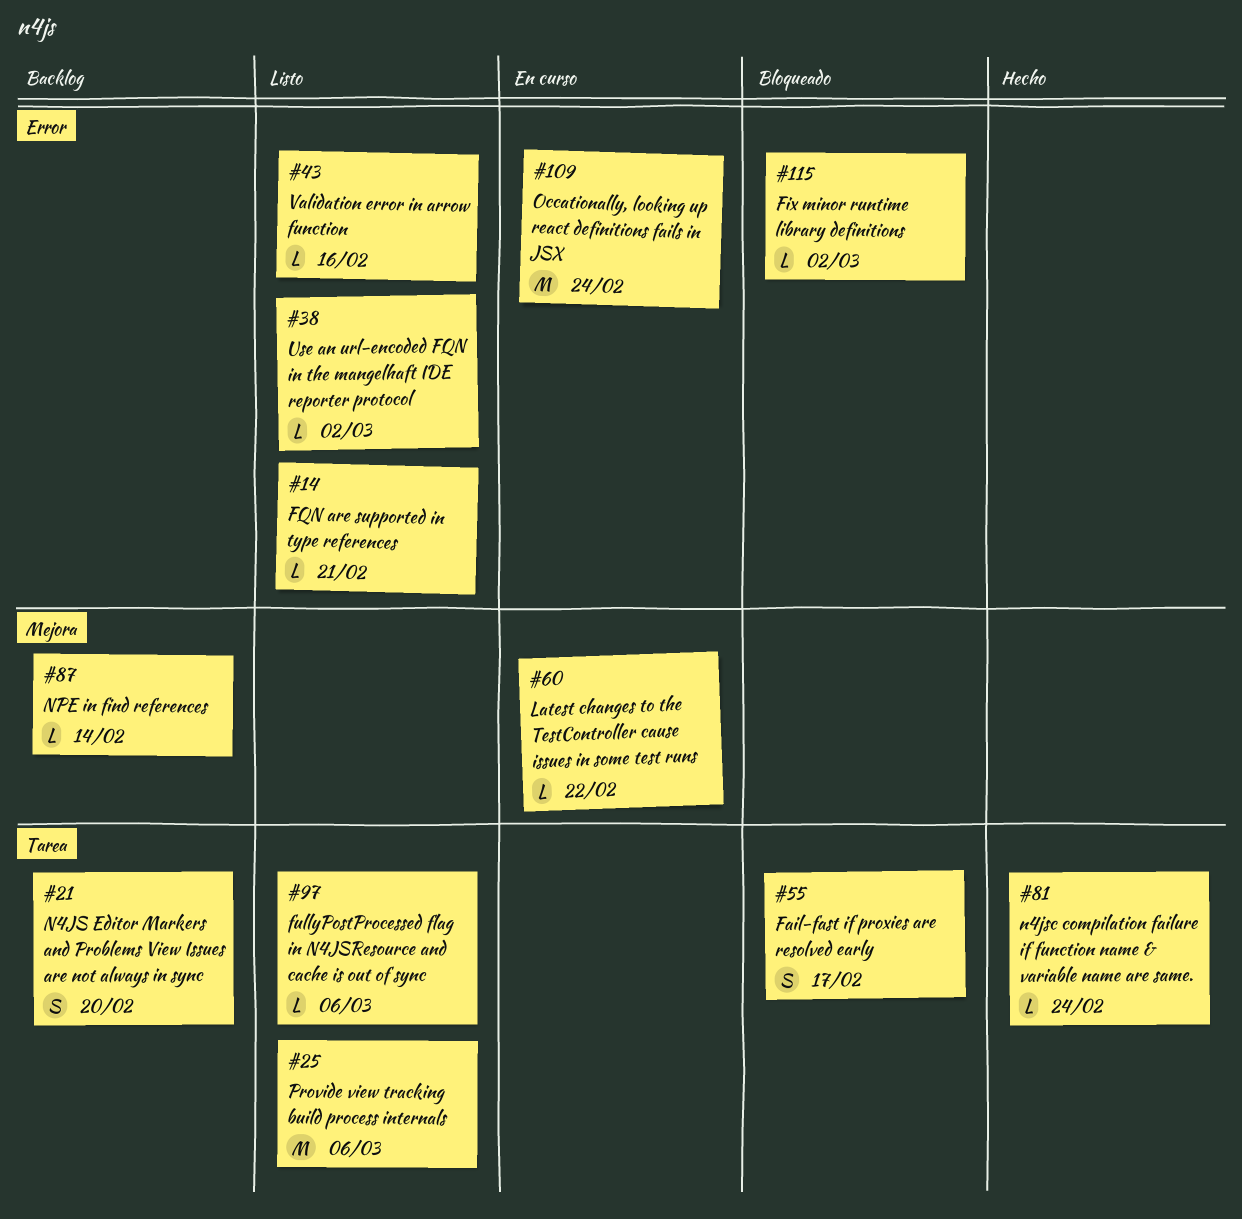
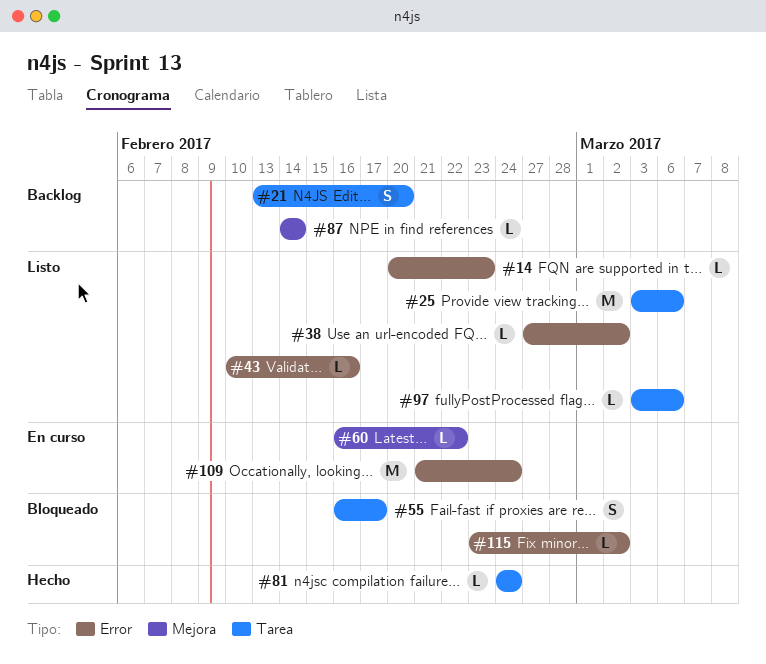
#14, due: Feb 21 -> Feb 23

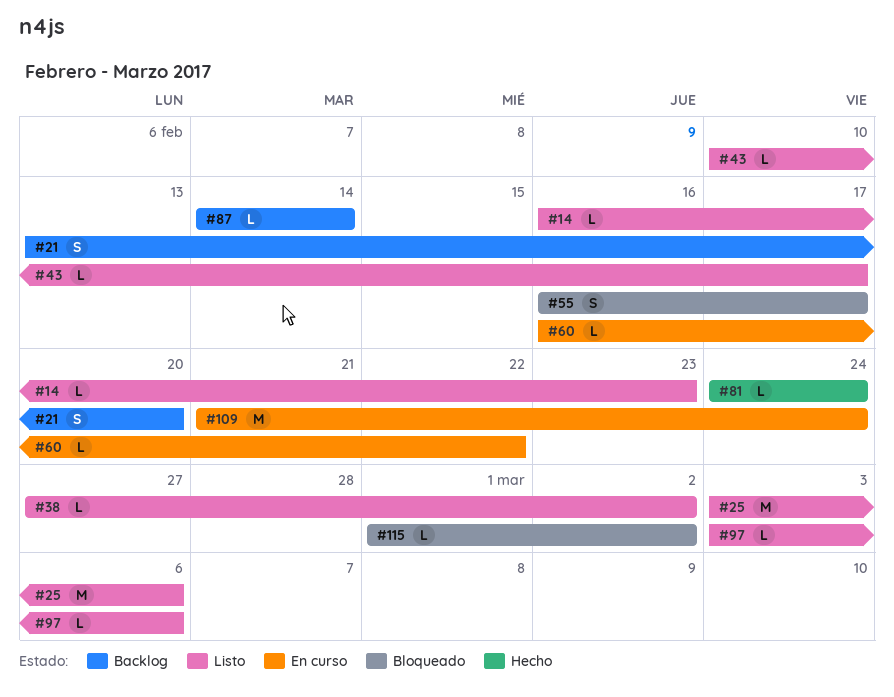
#14, start: Feb 20 -> Feb 16
#43, due: Feb 16 -> Feb 17
#115, start: Feb 23 -> Mar 1

